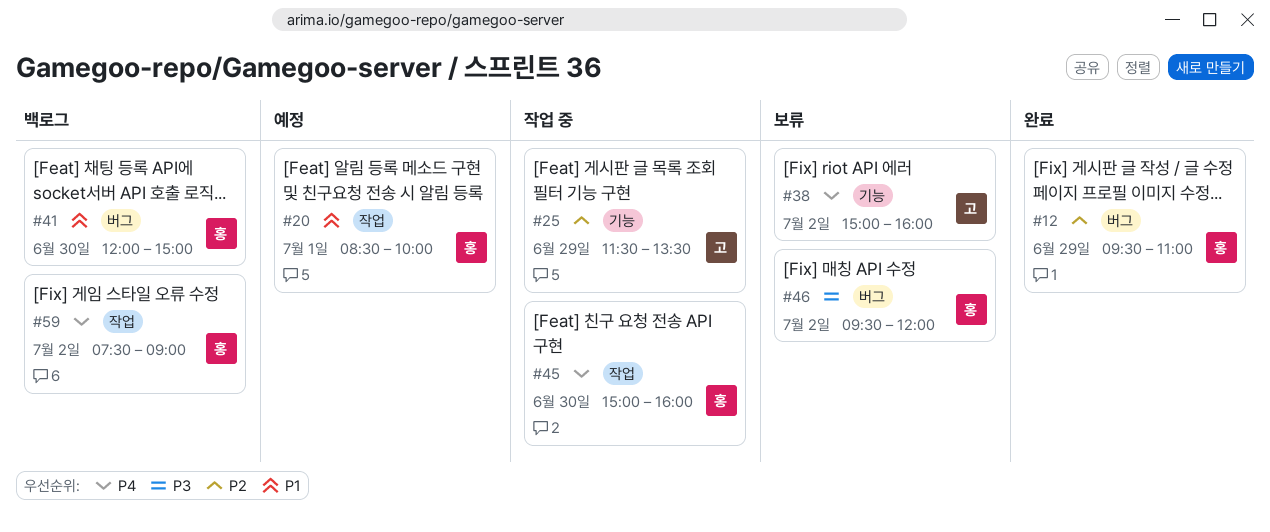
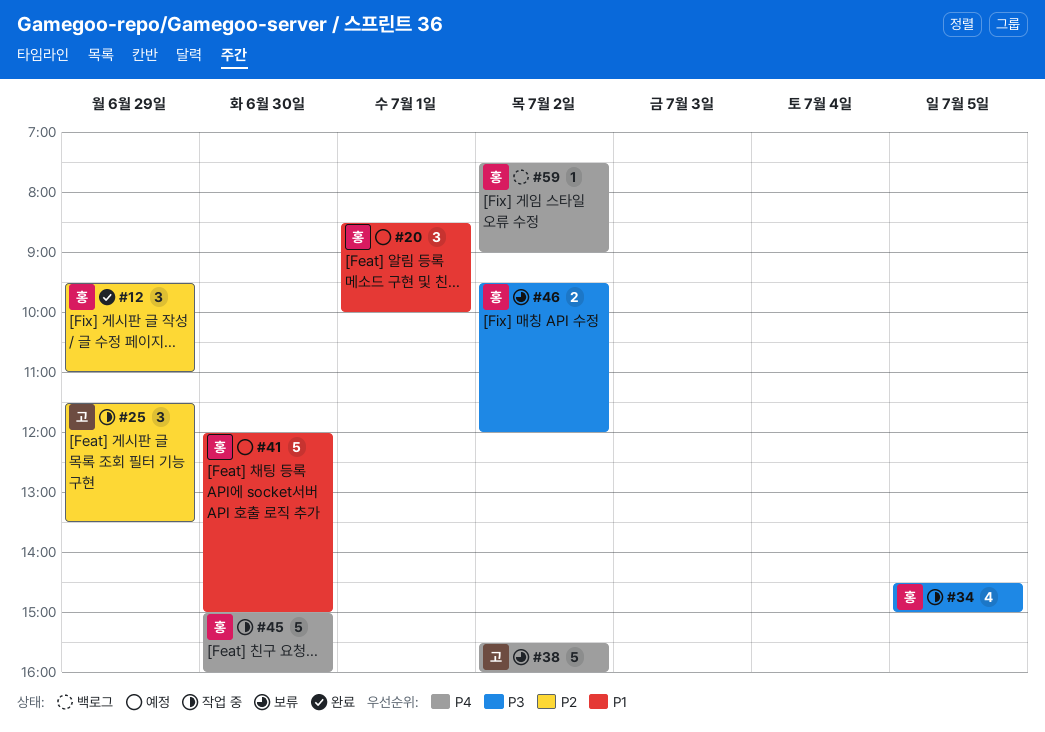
#34: none -> present
#38, begins: 15:00 -> 15:30
#41, status: 백로그 -> 예정

